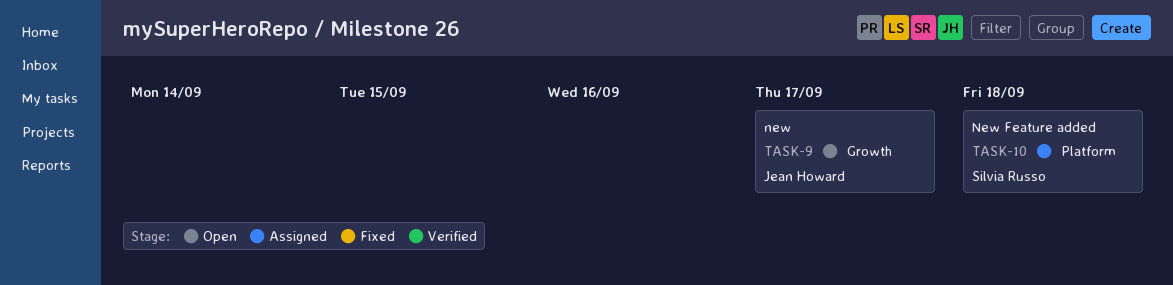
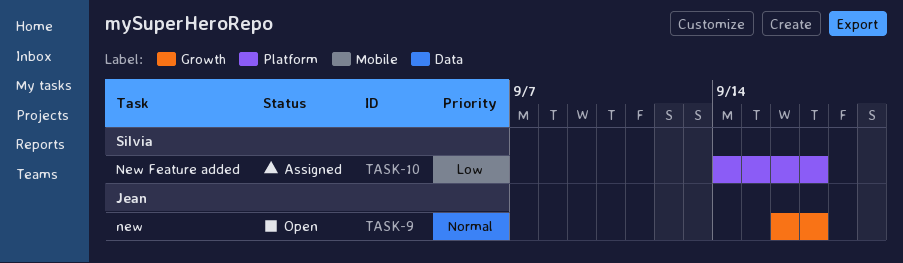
TASK-10, due: Sep 18 -> Sep 17

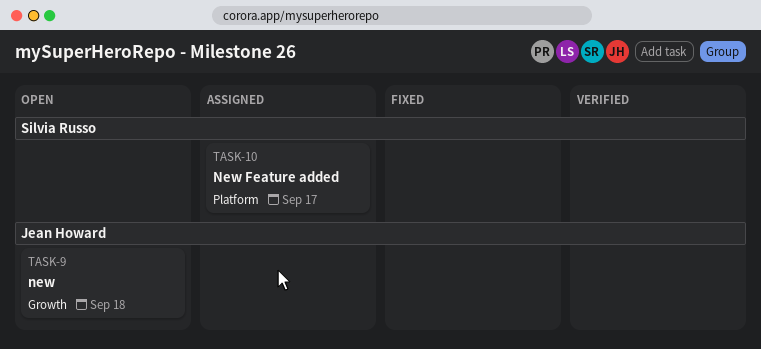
TASK-9, due: Sep 17 -> Sep 18

